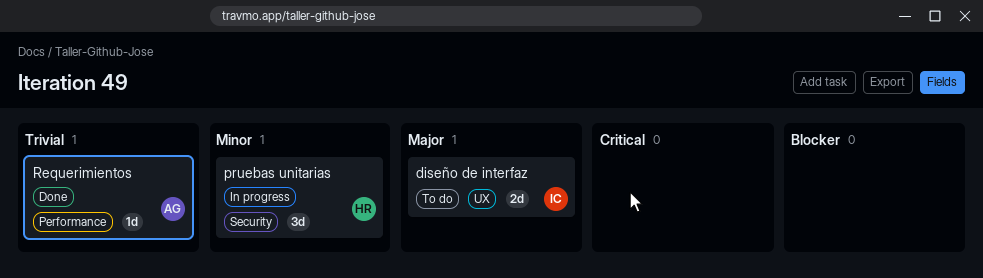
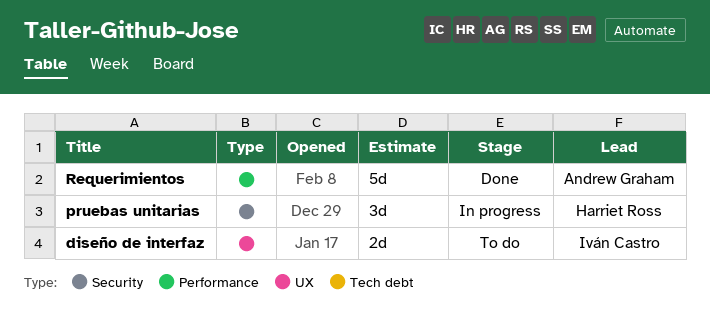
Requerimientos, estimate: 1d -> 5d

